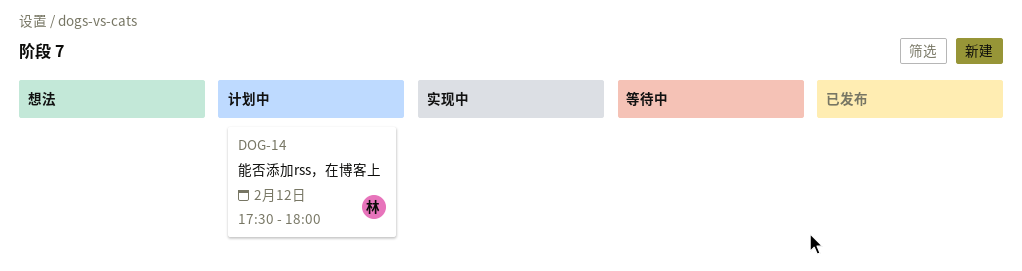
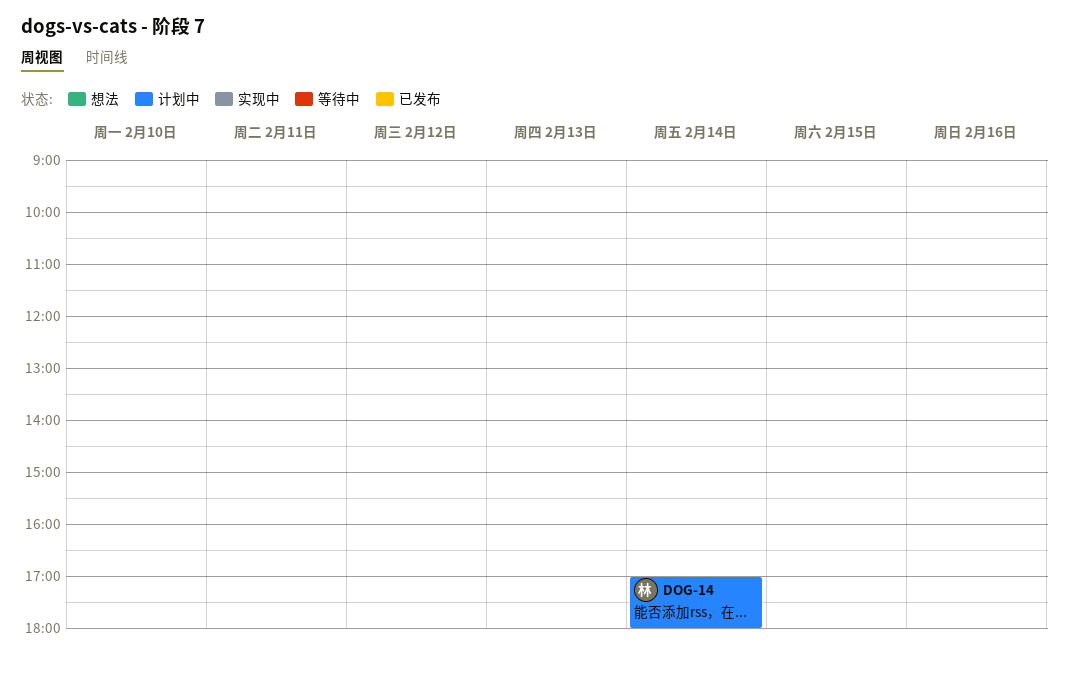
DOG-14, day: Feb 12 -> Feb 14
DOG-14, begins: 17:30 -> 17:00

